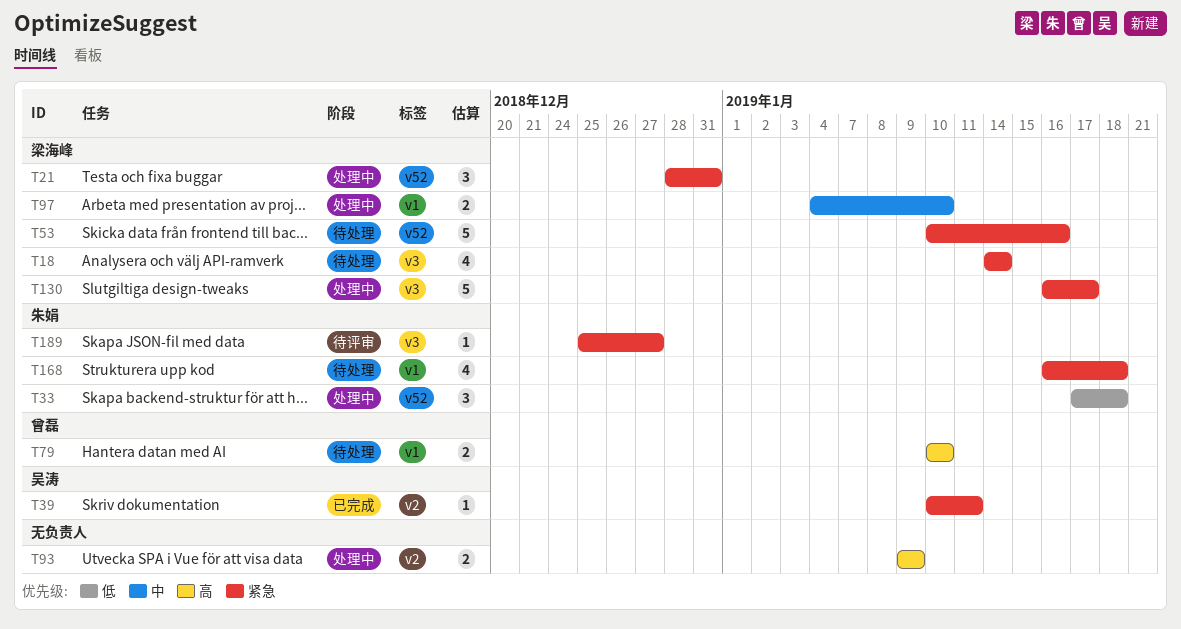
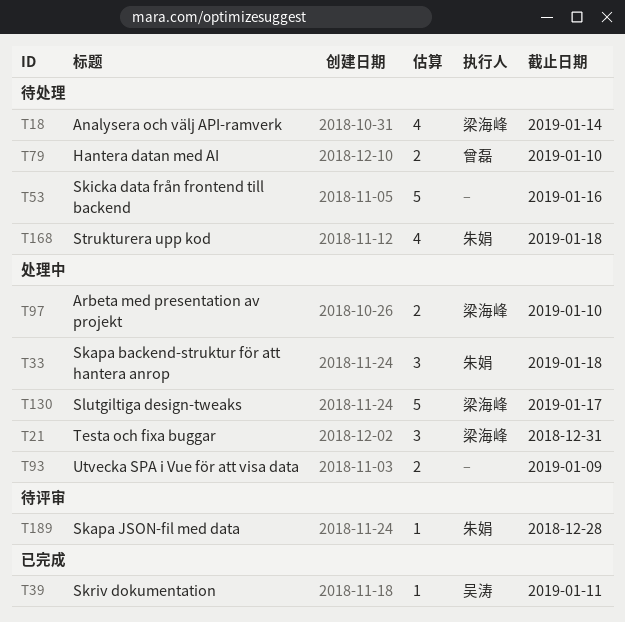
T53, owner: 梁海峰 -> none
T189, due: Dec 27 -> Dec 28

